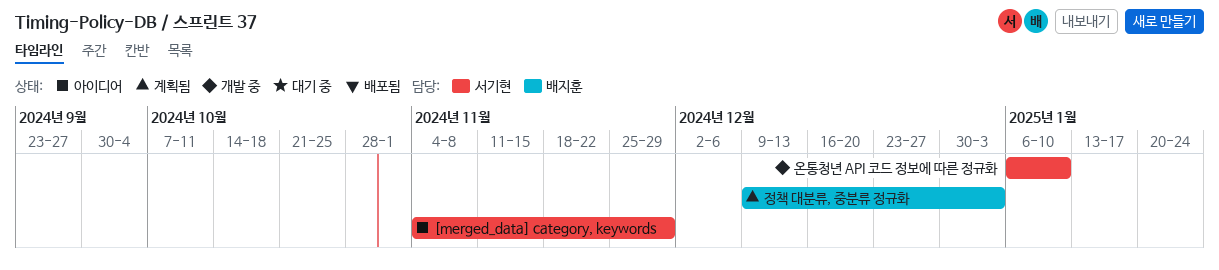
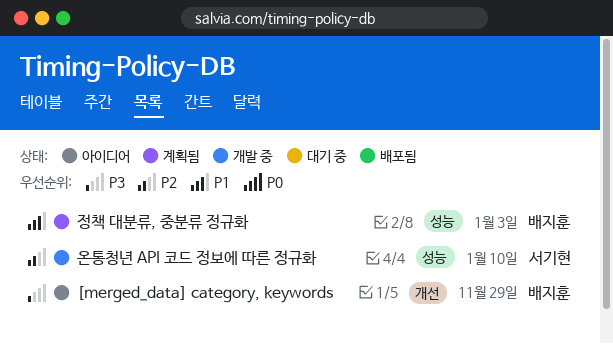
[merged_data] category, keywords, owner: 서기현 -> 배지훈

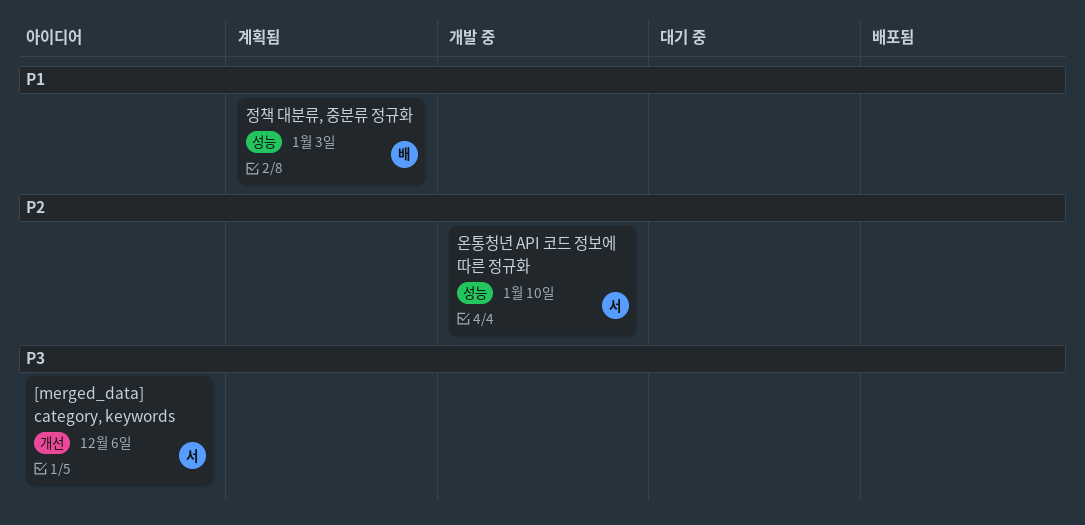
[merged_data] category, keywords, owner: 배지훈 -> 서기현
[merged_data] category, keywords, due: Nov 29 -> Dec 6

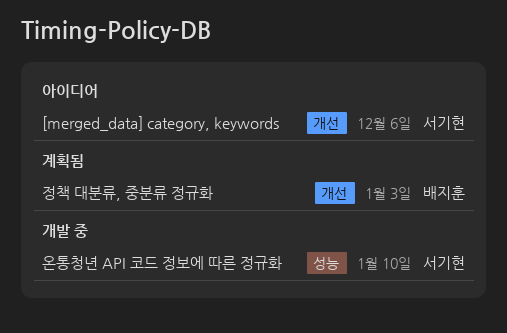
정책 대분류, 중분류 정규화, label: 성능 -> 개선

